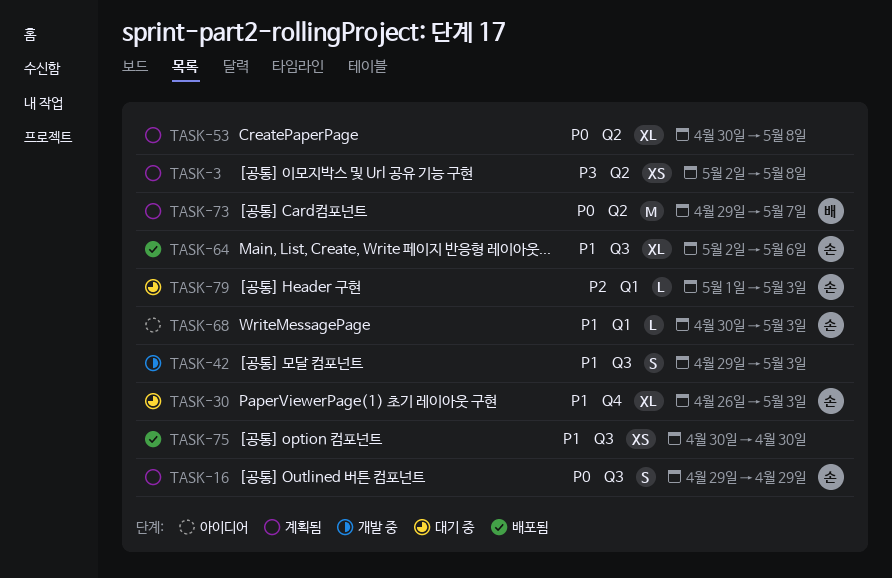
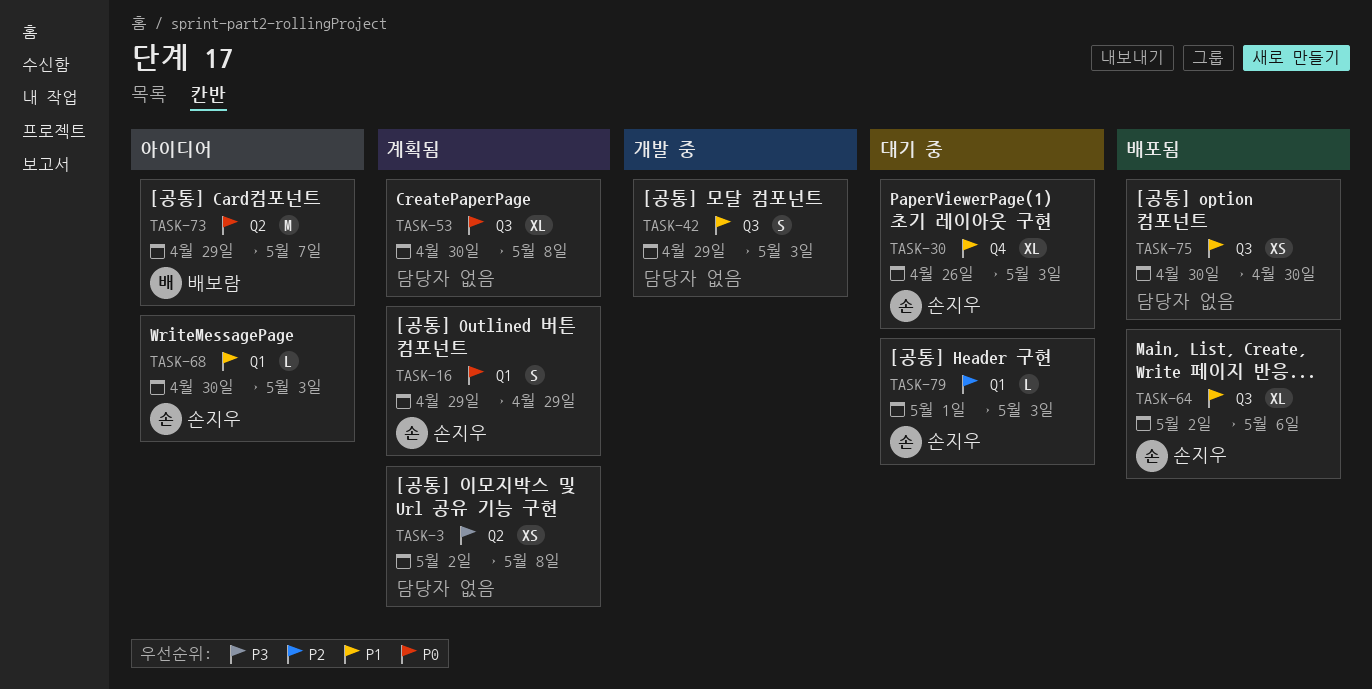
TASK-16, label: Q3 -> Q1
TASK-53, label: Q2 -> Q3
TASK-73, status: 계획됨 -> 아이디어

